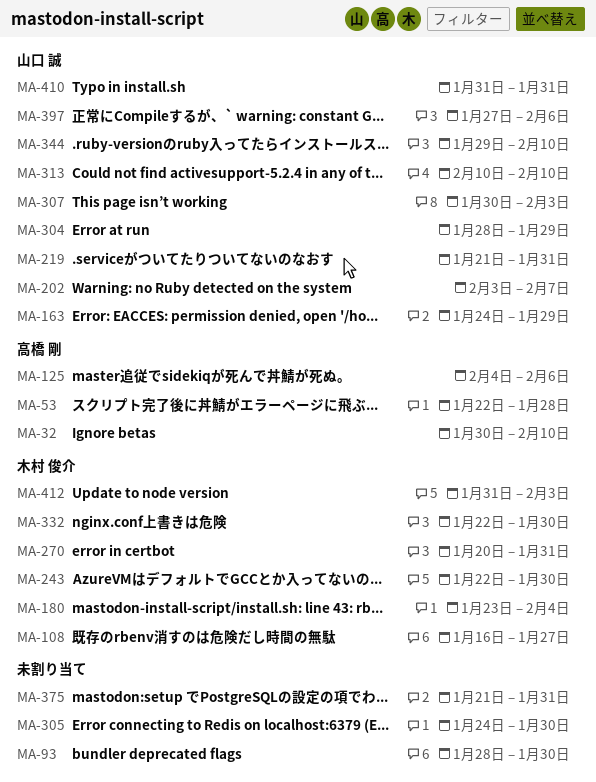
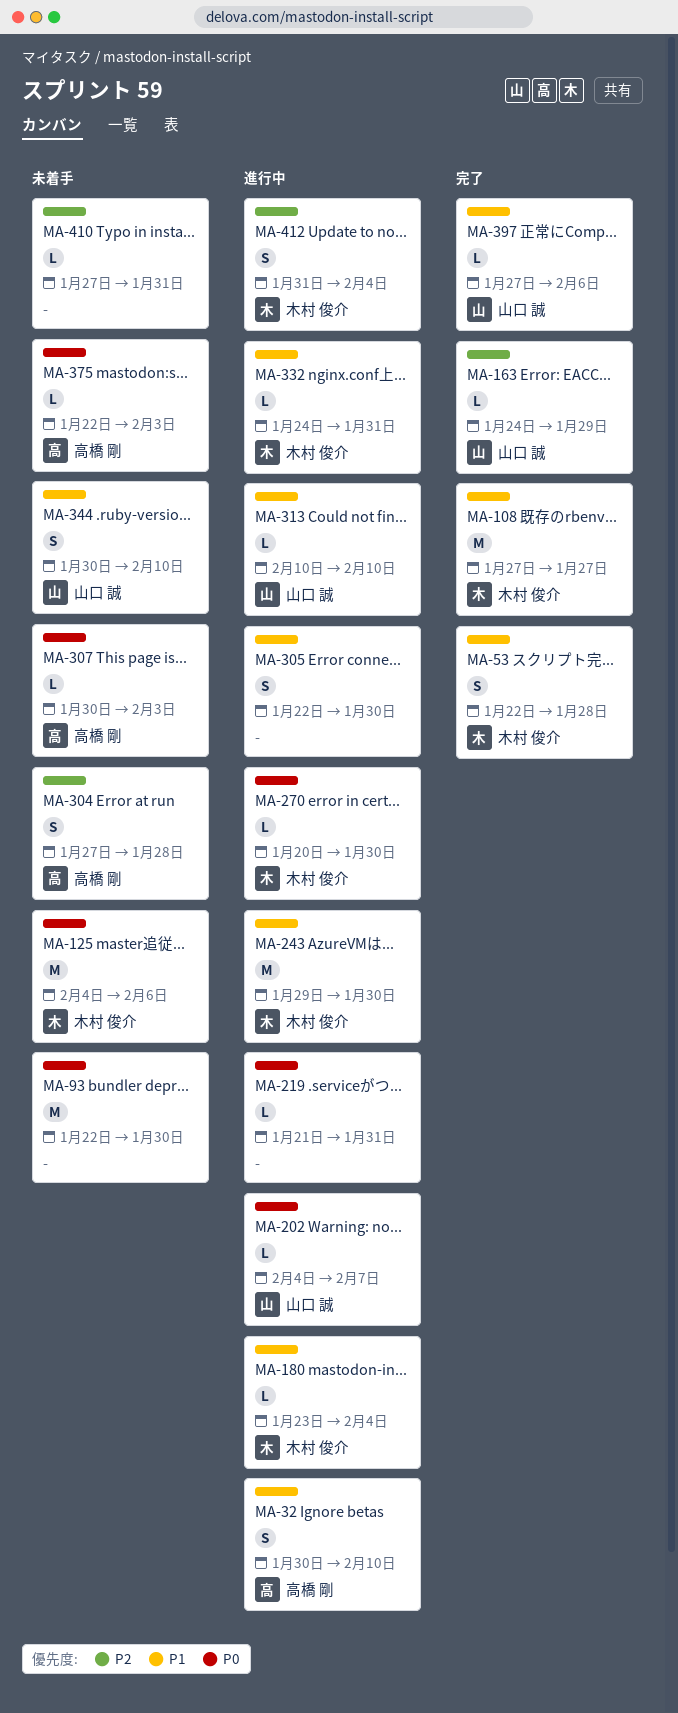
MA-53, owner: 高橋 剛 -> 木村 俊介
MA-93, start: Jan 28 -> Jan 22
MA-108, start: Jan 16 -> Jan 27
MA-125, owner: 高橋 剛 -> 木村 俊介
MA-202, start: Feb 3 -> Feb 4
MA-219, owner: 山口 誠 -> none
MA-243, start: Jan 22 -> Jan 29
MA-270, due: Jan 31 -> Jan 30
MA-304, owner: 山口 誠 -> 高橋 剛
MA-304, start: Jan 28 -> Jan 27
MA-304, due: Jan 29 -> Jan 28
MA-305, start: Jan 24 -> Jan 22
MA-307, owner: 山口 誠 -> 高橋 剛
MA-332, start: Jan 22 -> Jan 24
MA-332, due: Jan 30 -> Jan 31
MA-344, start: Jan 29 -> Jan 30
MA-375, owner: none -> 高橋 剛
MA-375, start: Jan 21 -> Jan 22
MA-375, due: Jan 31 -> Feb 3
MA-410, owner: 山口 誠 -> none
MA-410, start: Jan 31 -> Jan 27
MA-412, due: Feb 3 -> Feb 4

